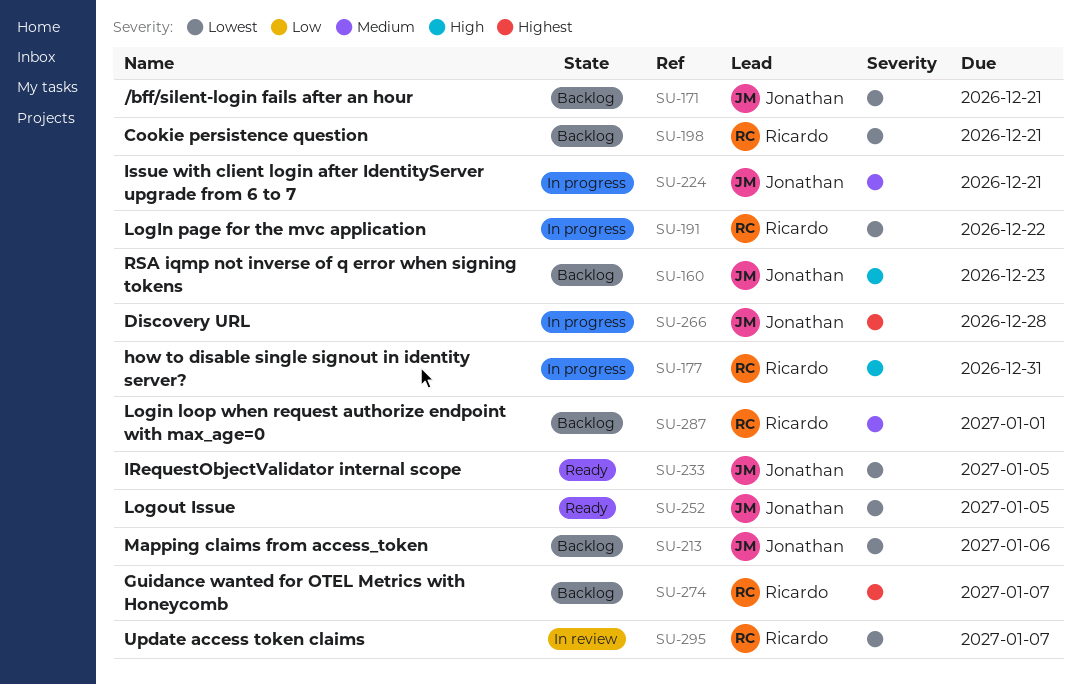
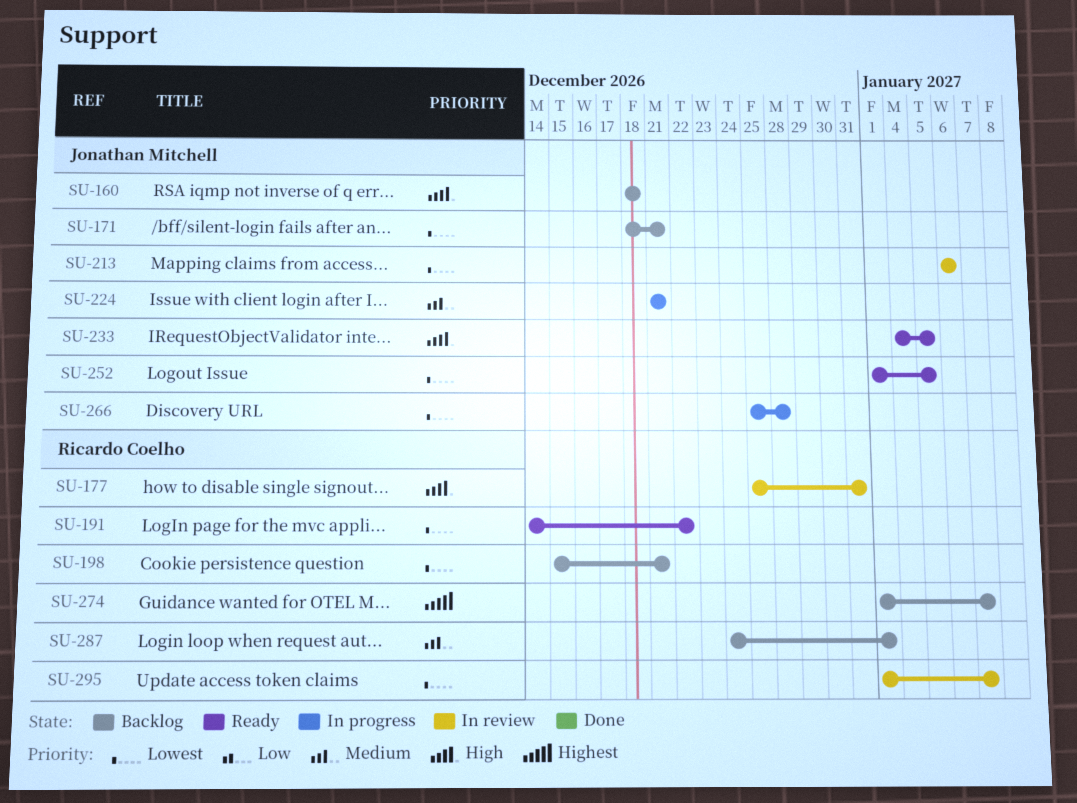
SU-160, due: Dec 23 -> Dec 18
SU-177, status: In progress -> In review
SU-191, status: In progress -> Ready
SU-213, status: Backlog -> In review
SU-233, priority: Lowest -> High
SU-266, priority: Highest -> Lowest

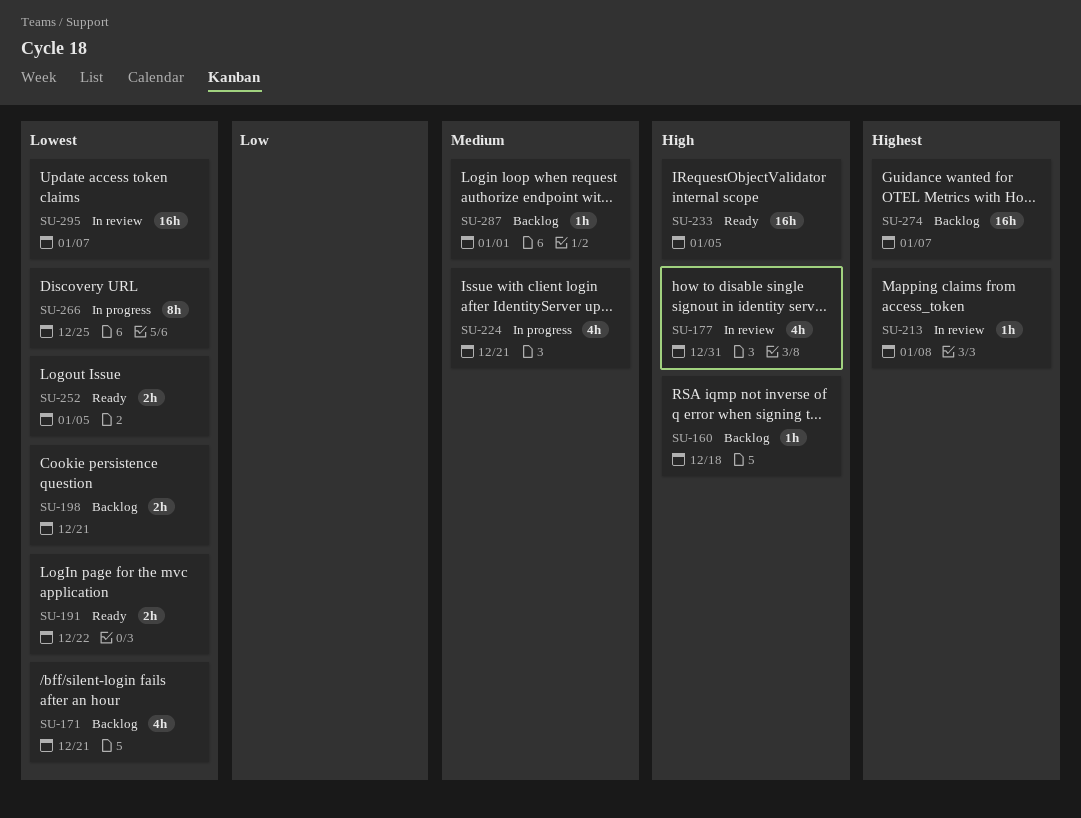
SU-213, priority: Lowest -> Highest
SU-213, due: Jan 6 -> Jan 8
SU-266, due: Dec 28 -> Dec 25

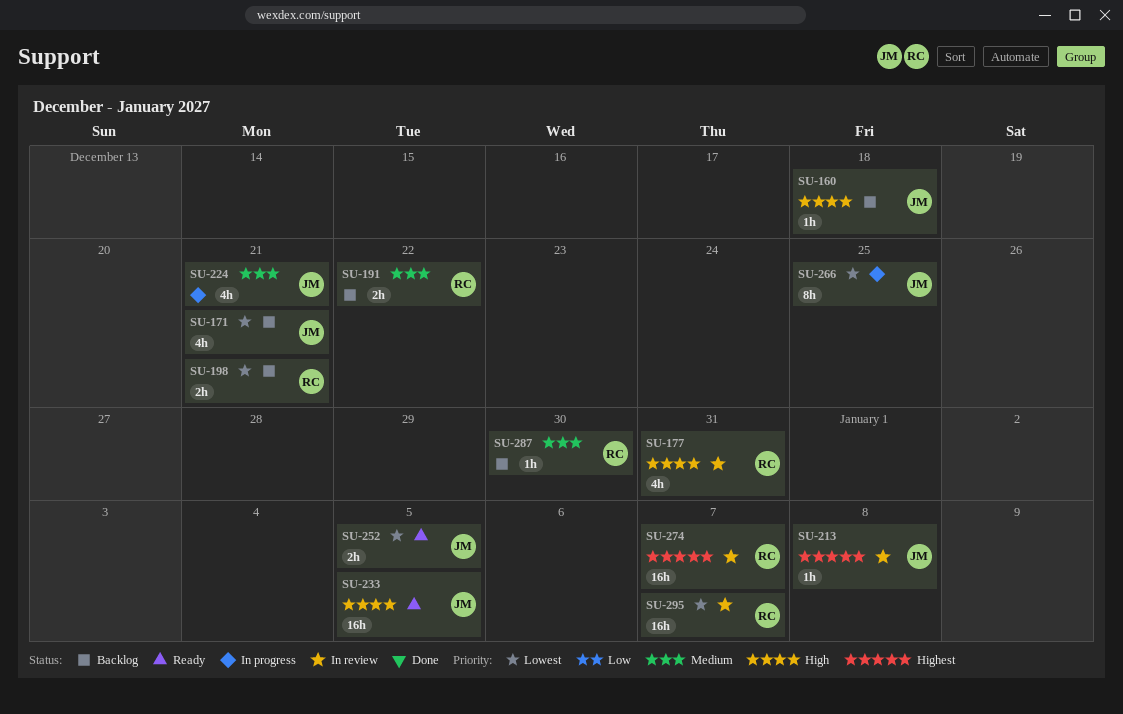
SU-191, status: Ready -> Backlog
SU-191, priority: Lowest -> Medium
SU-274, status: Backlog -> In review
SU-287, due: Jan 1 -> Dec 30

